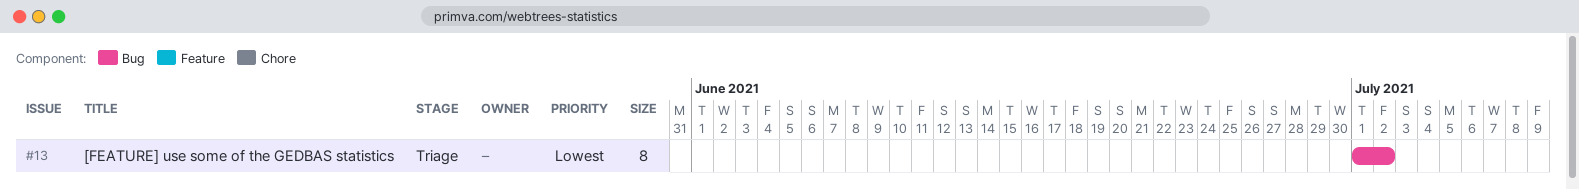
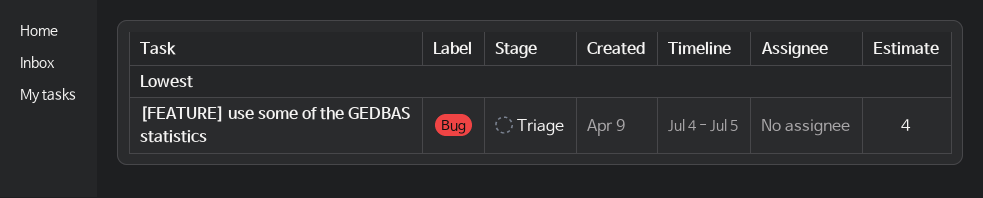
[FEATURE] use some of the GEDBAS statistics, estimate: 8 -> 4
[FEATURE] use some of the GEDBAS statistics, start: Jul 1 -> Jul 4
[FEATURE] use some of the GEDBAS statistics, due: Jul 2 -> Jul 5

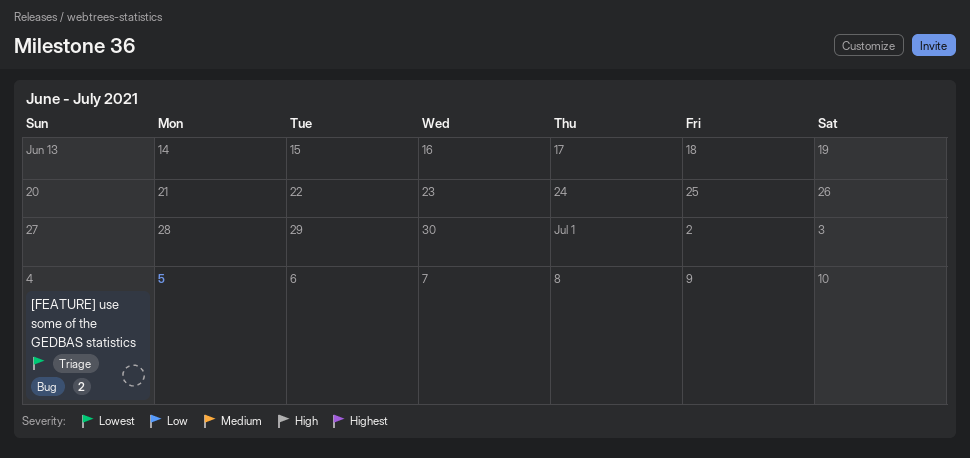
[FEATURE] use some of the GEDBAS statistics, estimate: 4 -> 2
[FEATURE] use some of the GEDBAS statistics, due: Jul 5 -> Jul 4

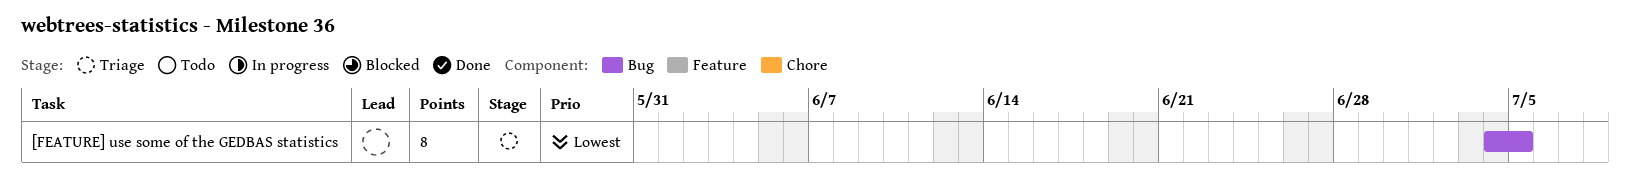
[FEATURE] use some of the GEDBAS statistics, estimate: 2 -> 8
[FEATURE] use some of the GEDBAS statistics, due: Jul 4 -> Jul 5

